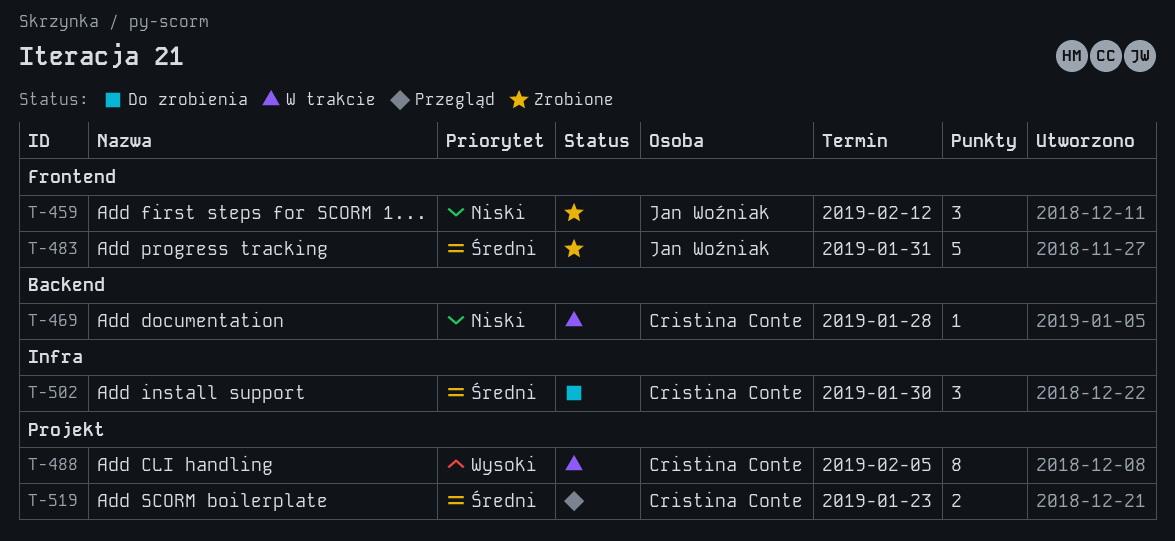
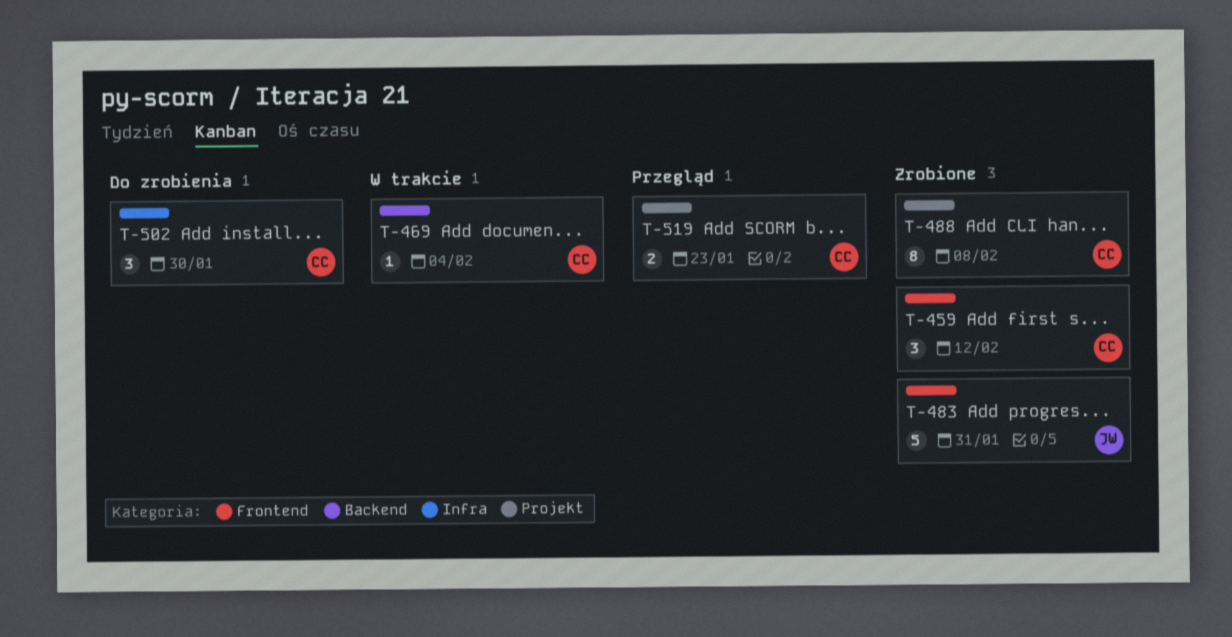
T-459, owner: Jan Woźniak -> Cristina Conte
T-469, due: Jan 28 -> Feb 4
T-488, status: W trakcie -> Zrobione
T-488, due: Feb 5 -> Feb 8

